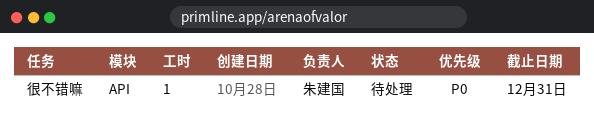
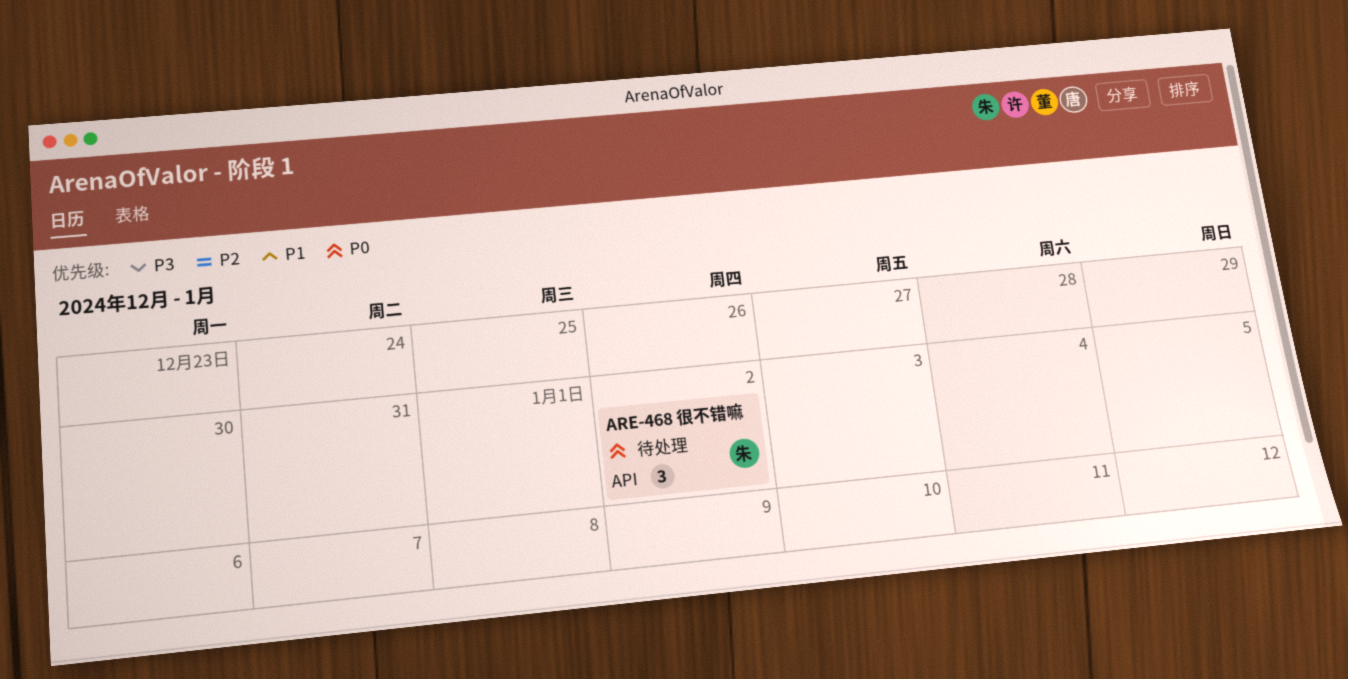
很不错嘛, estimate: 1 -> 3
很不错嘛, due: Dec 31 -> Jan 2

